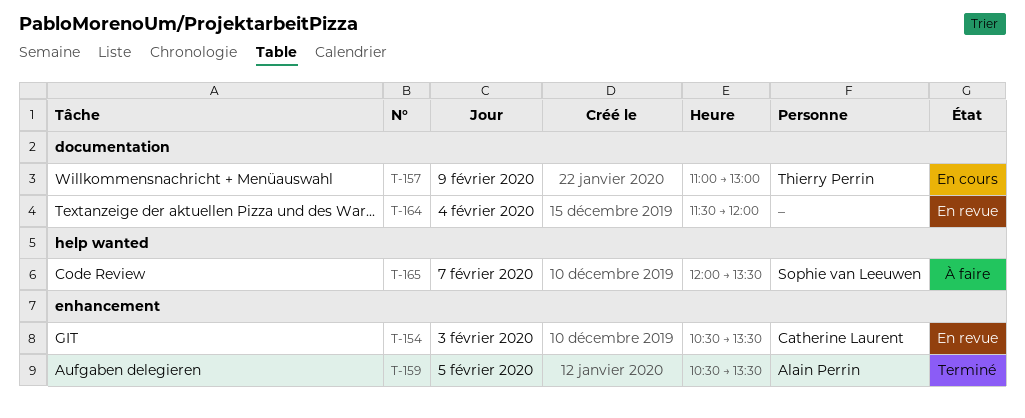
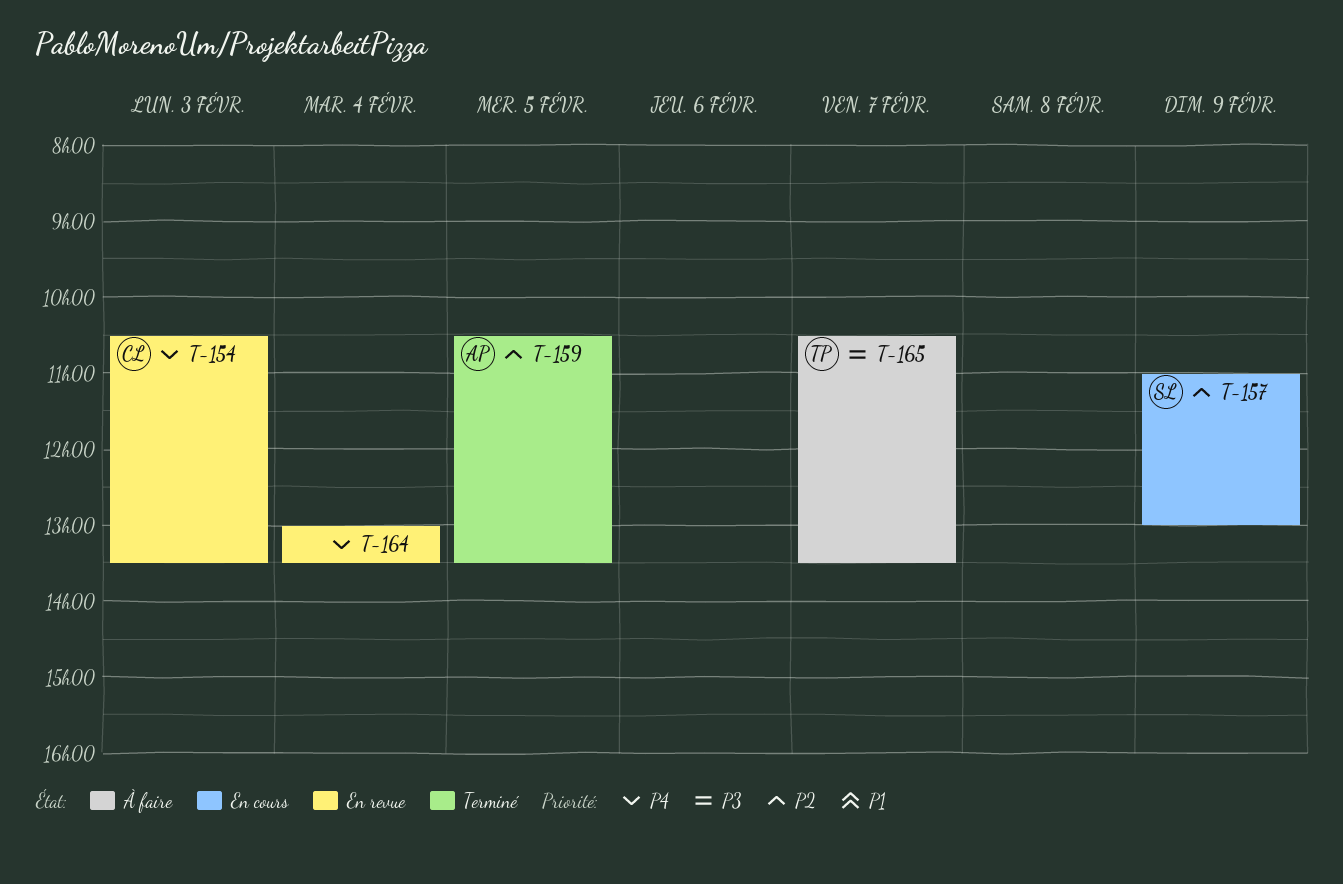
T-157, owner: Thierry Perrin -> Sophie van Leeuwen
T-164, begins: 11:30 -> 13:00
T-164, ends: 12:00 -> 13:30
T-165, owner: Sophie van Leeuwen -> Thierry Perrin
T-165, begins: 12:00 -> 10:30

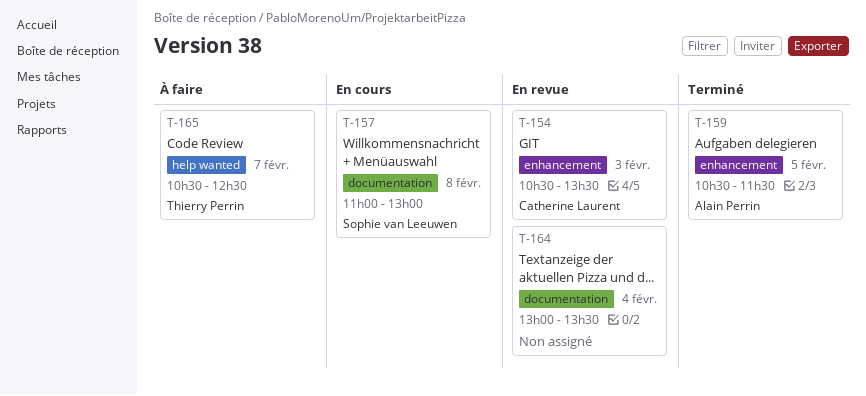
T-157, day: Feb 9 -> Feb 8
T-159, ends: 13:30 -> 11:30
T-165, ends: 13:30 -> 12:30

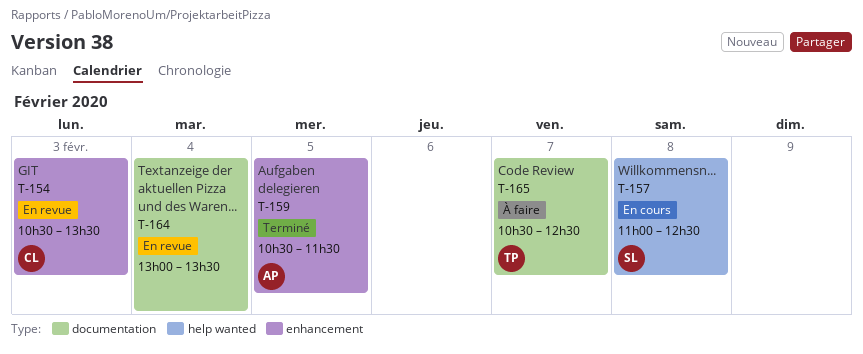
T-157, label: documentation -> help wanted
T-157, ends: 13:00 -> 12:30
T-165, label: help wanted -> documentation

